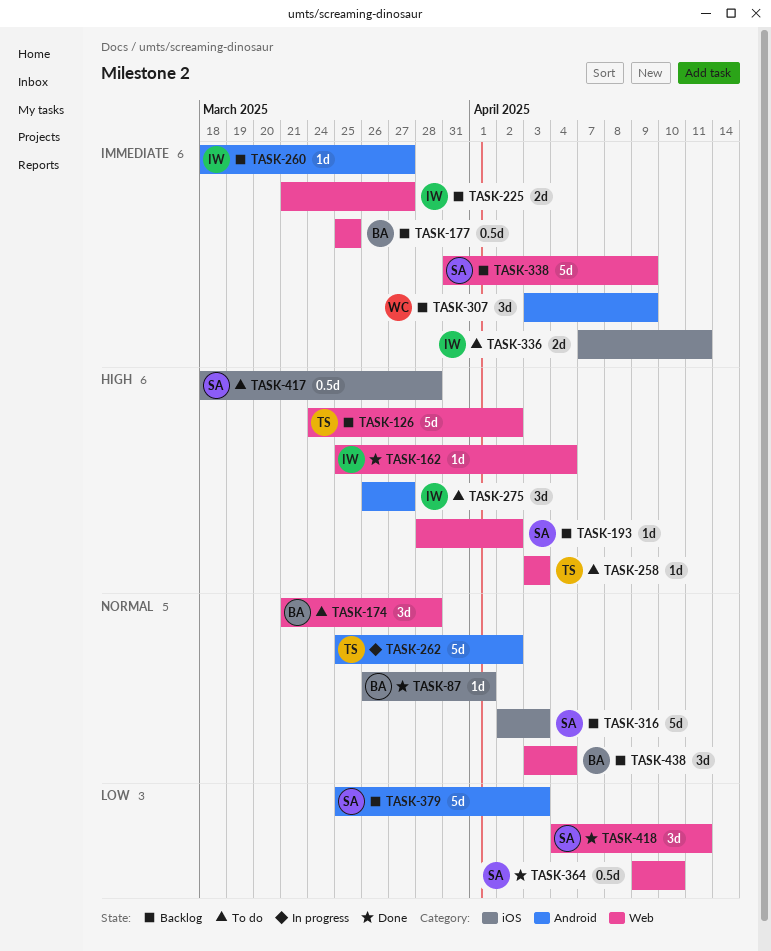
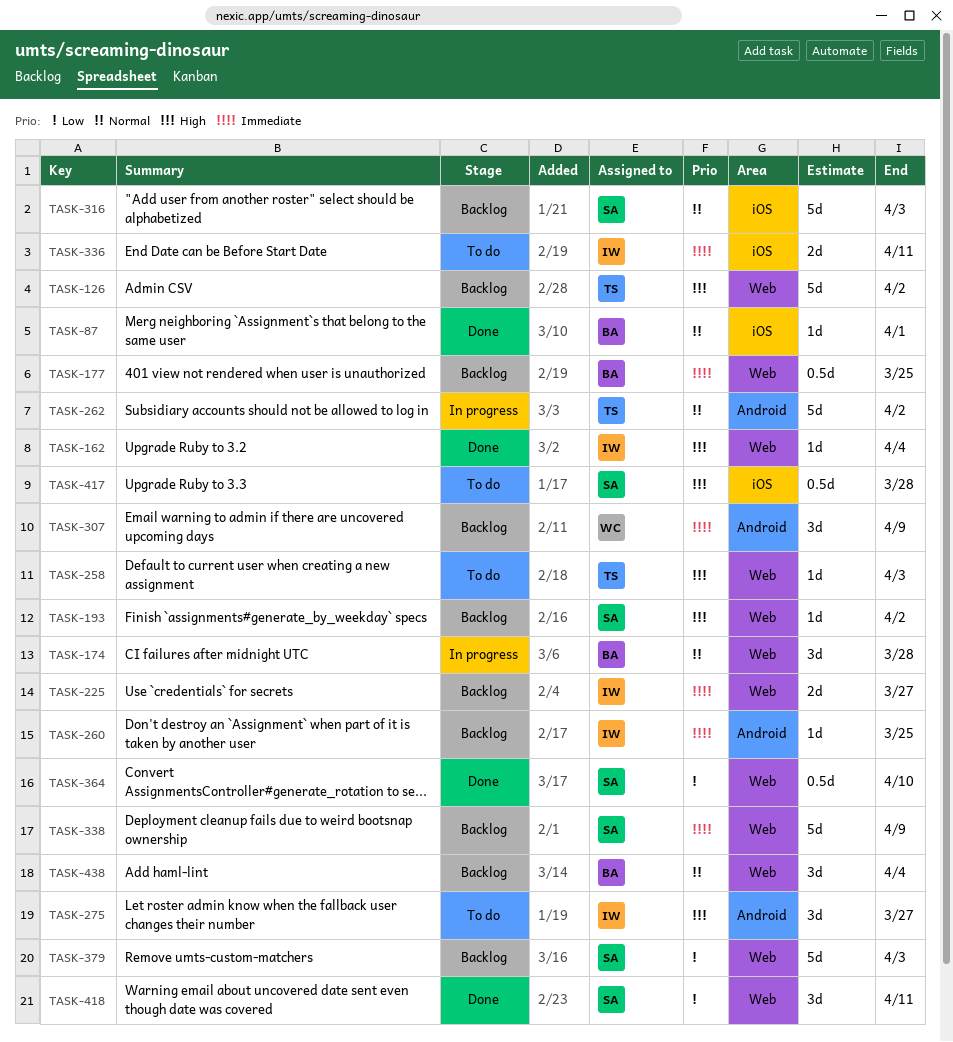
TASK-174, status: To do -> In progress
TASK-260, due: Mar 27 -> Mar 25
TASK-379, label: Android -> Web

